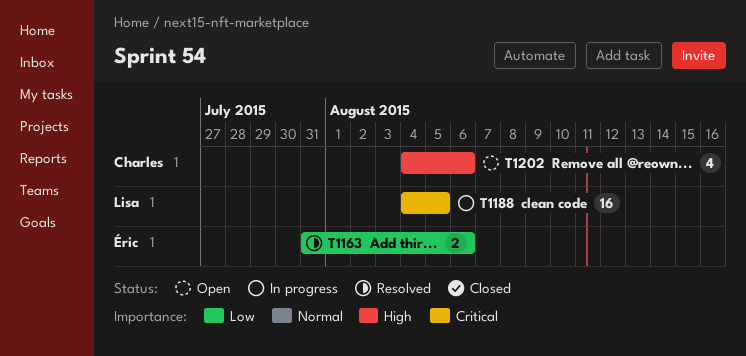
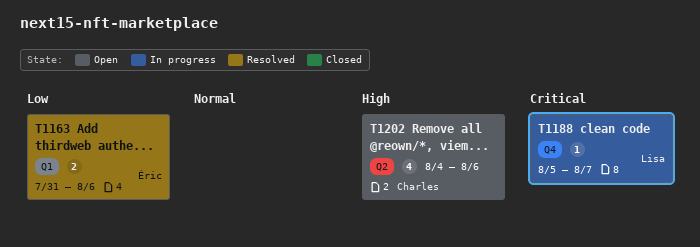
T1188, estimate: 16 -> 1
T1188, start: Aug 4 -> Aug 5
T1188, due: Aug 5 -> Aug 7

